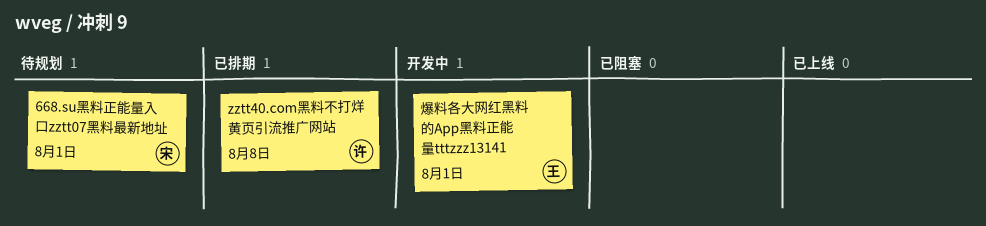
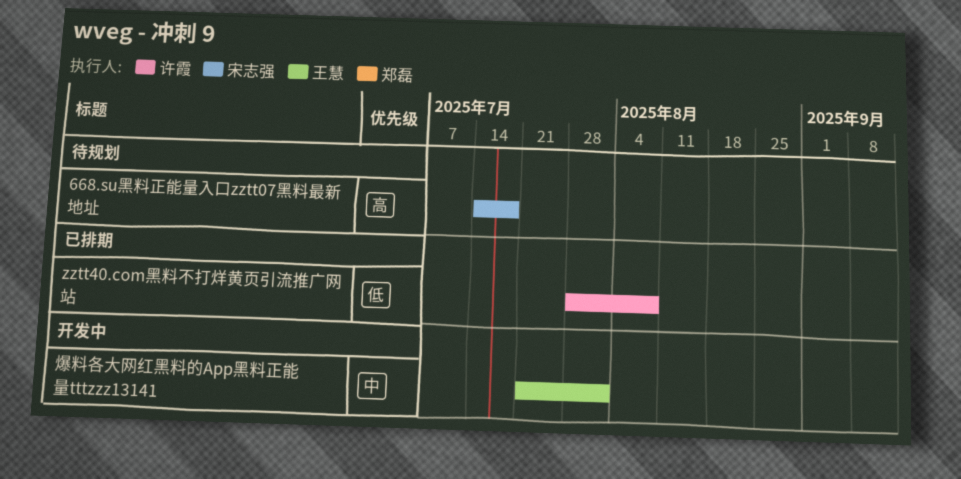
668.su黑料正能量入口zztt07黑料最新地址, due: Aug 1 -> Jul 18

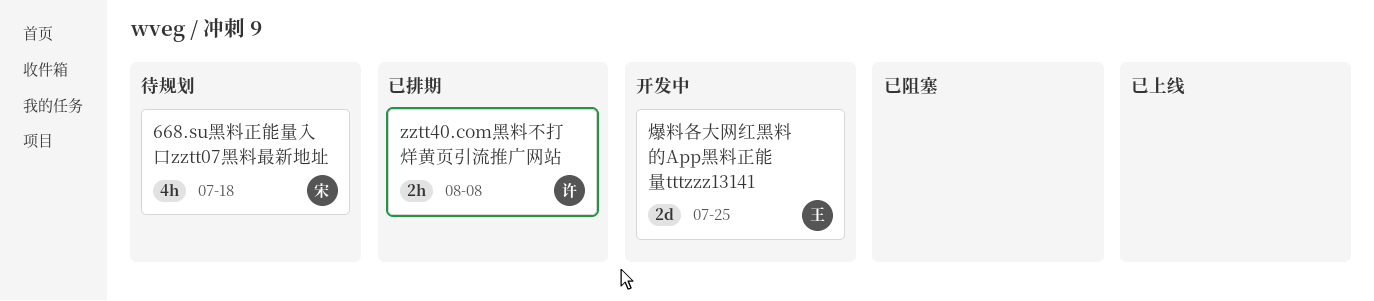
爆料各大网红黑料的App黑料正能量tttzzz13141, due: Aug 1 -> Jul 25

